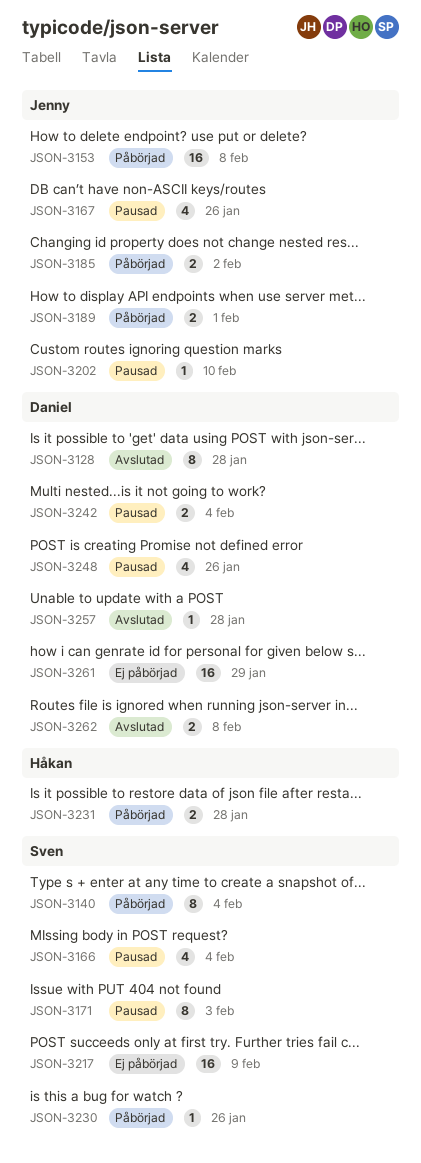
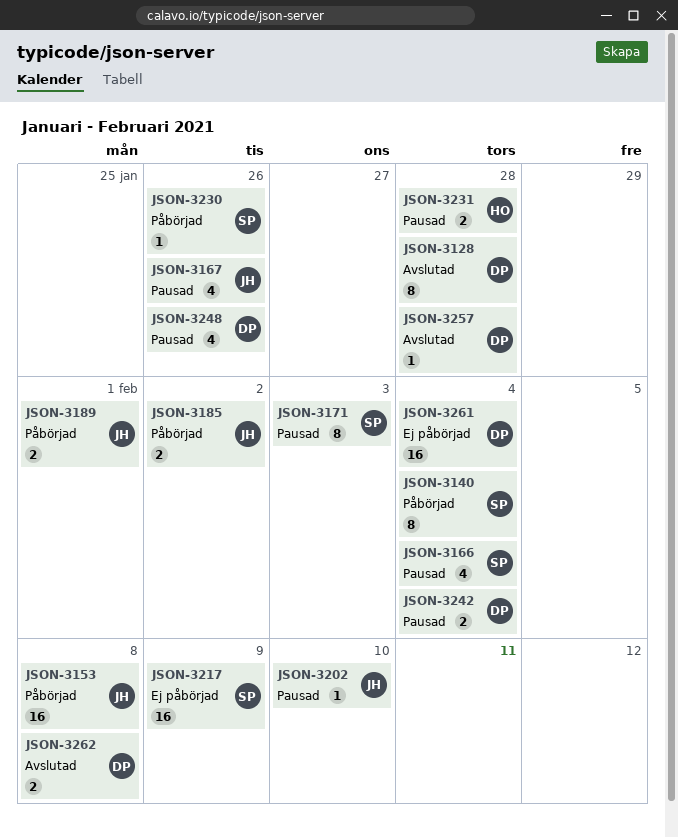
JSON-3231, status: Påbörjad -> Pausad
JSON-3261, due: Jan 29 -> Feb 4

